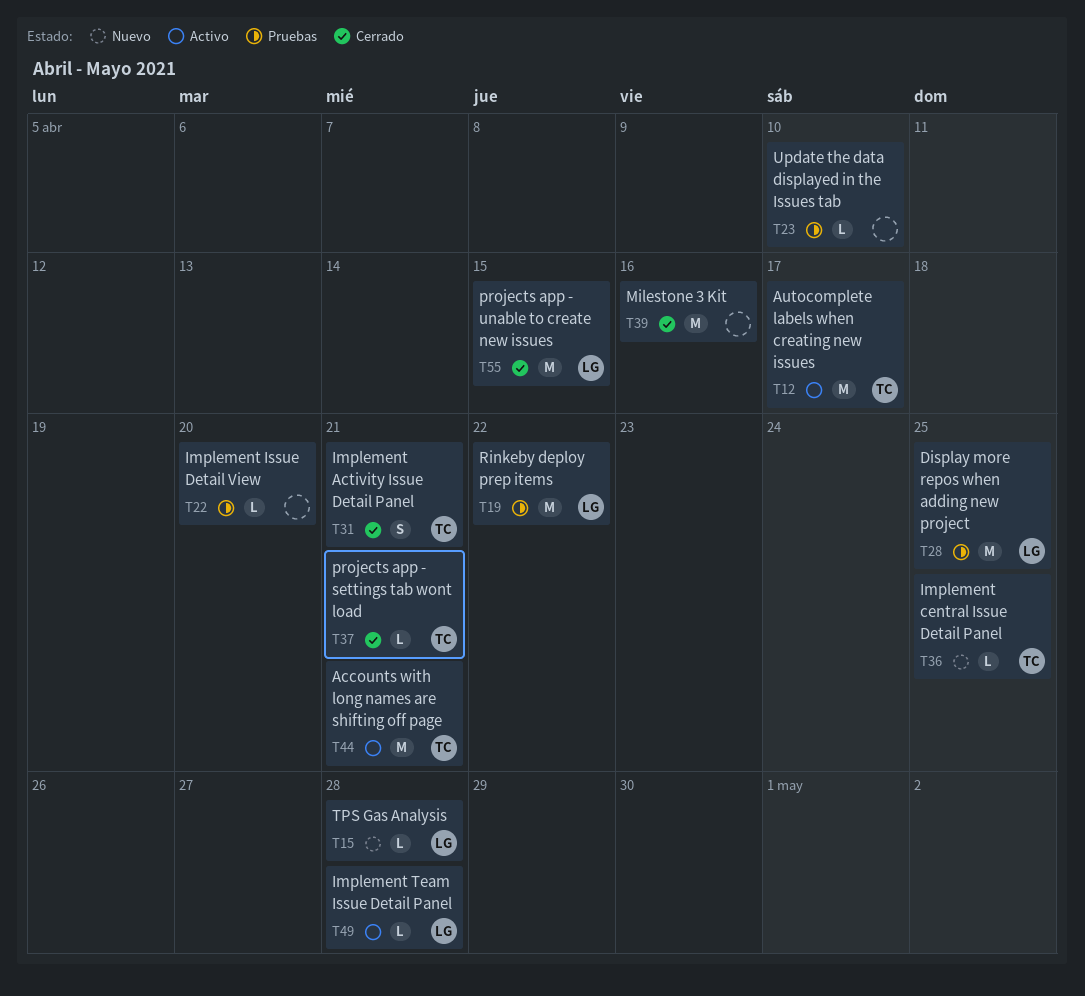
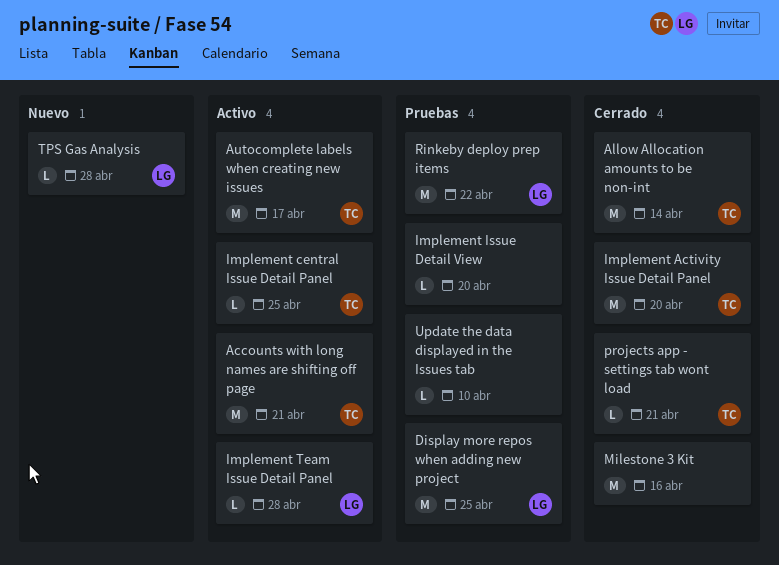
Allow Allocation amounts to be non-int: none -> present
Implement Activity Issue Detail Panel, estimate: S -> M
Implement Activity Issue Detail Panel, due: Apr 21 -> Apr 20
Implement central Issue Detail Panel, status: Nuevo -> Activo
projects app - unable to create new issues: present -> none

